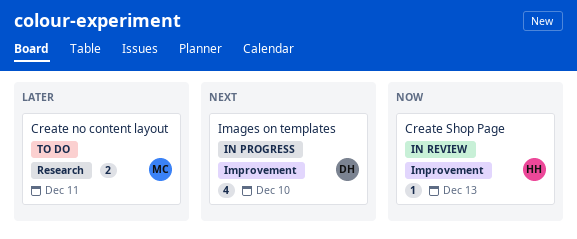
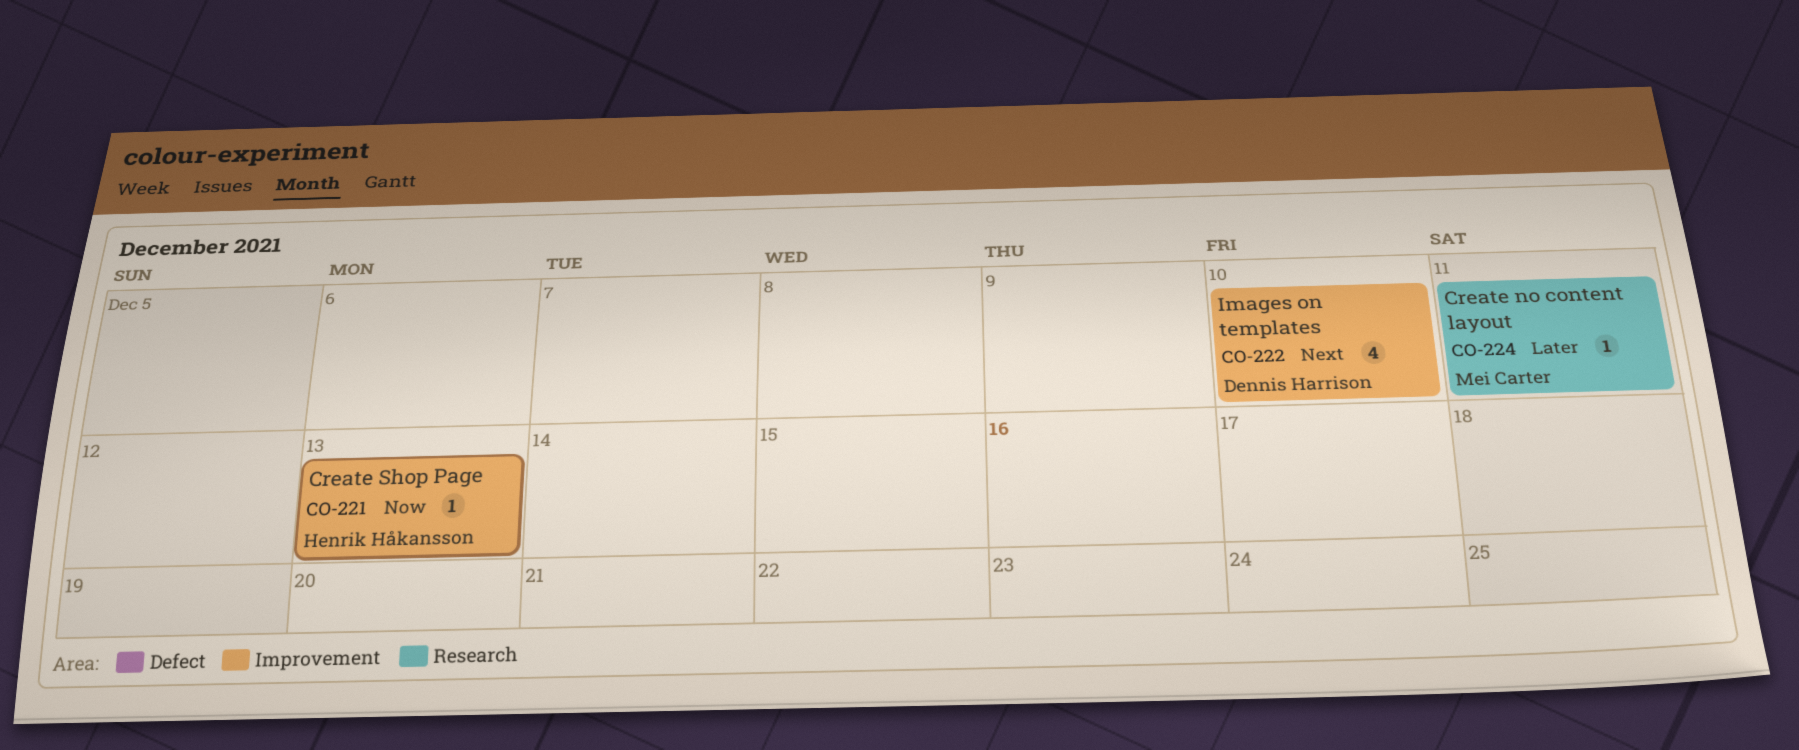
Create no content layout, estimate: 2 -> 1

